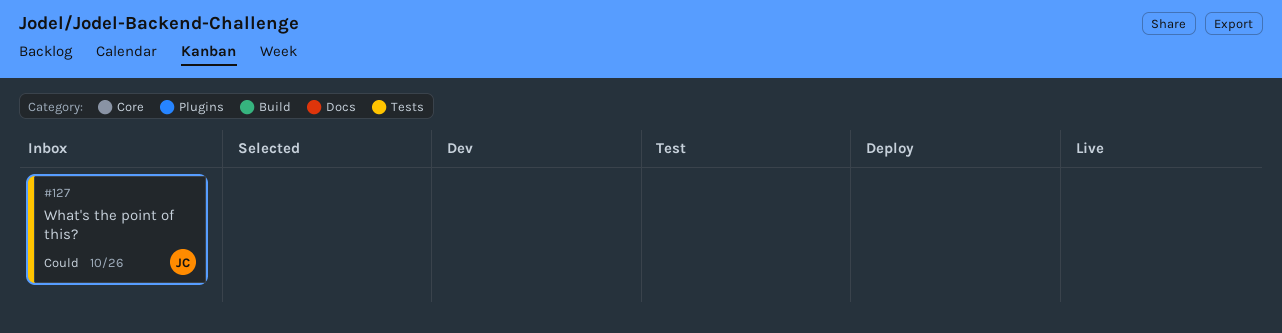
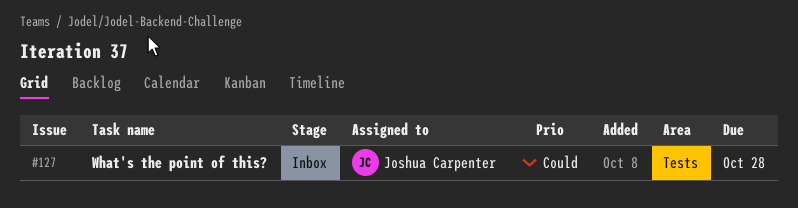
#127, due: Oct 26 -> Oct 28

